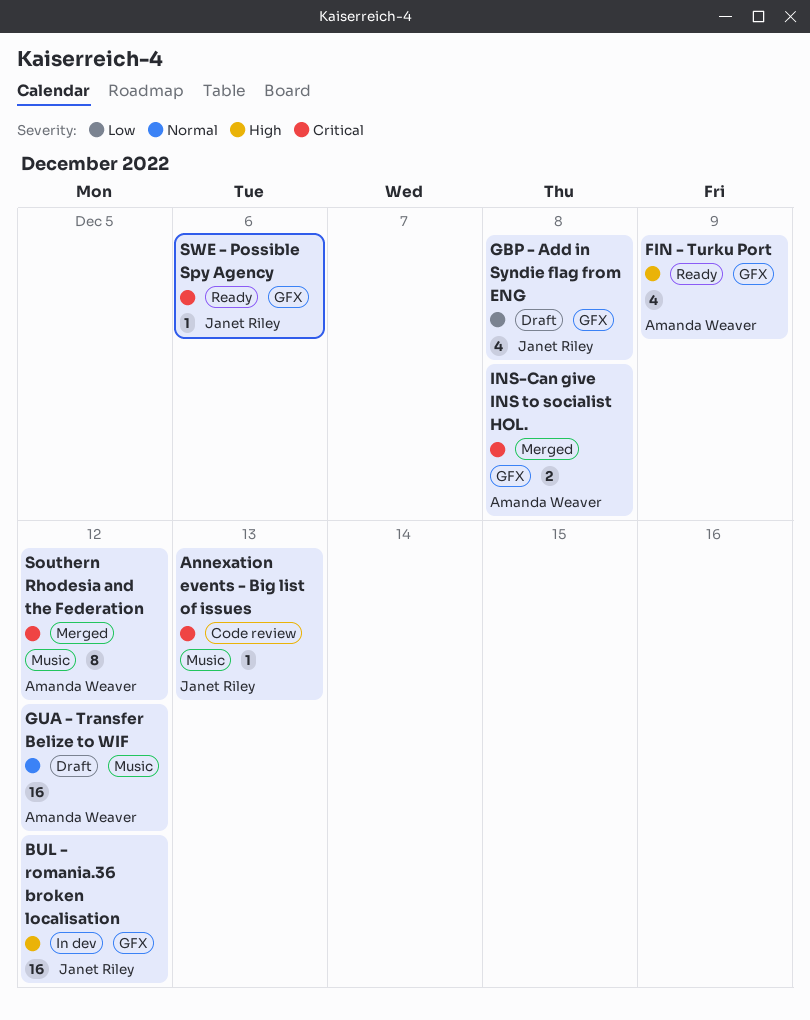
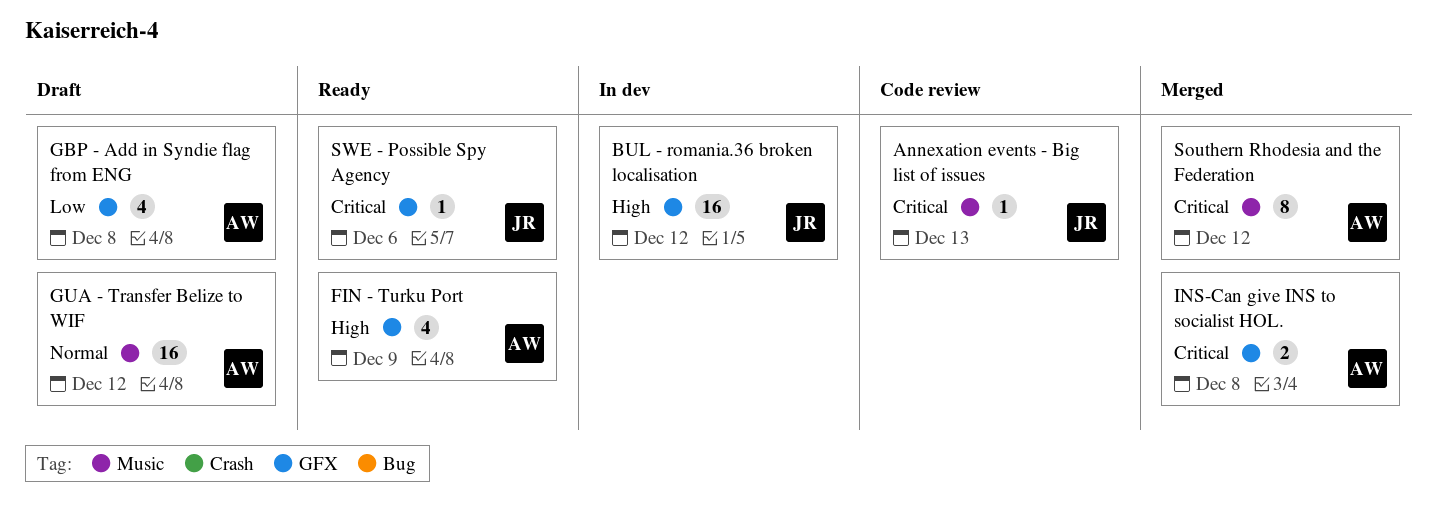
GBP - Add in Syndie flag from ENG, owner: Janet Riley -> Amanda Weaver

